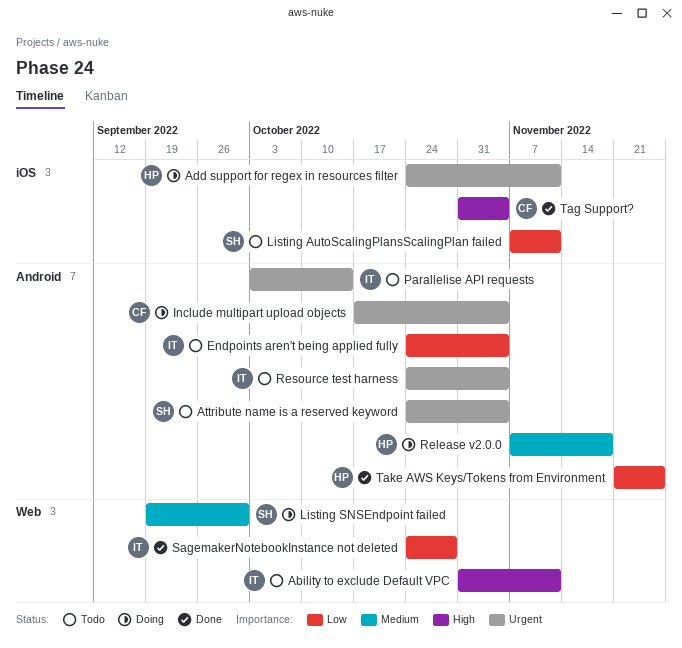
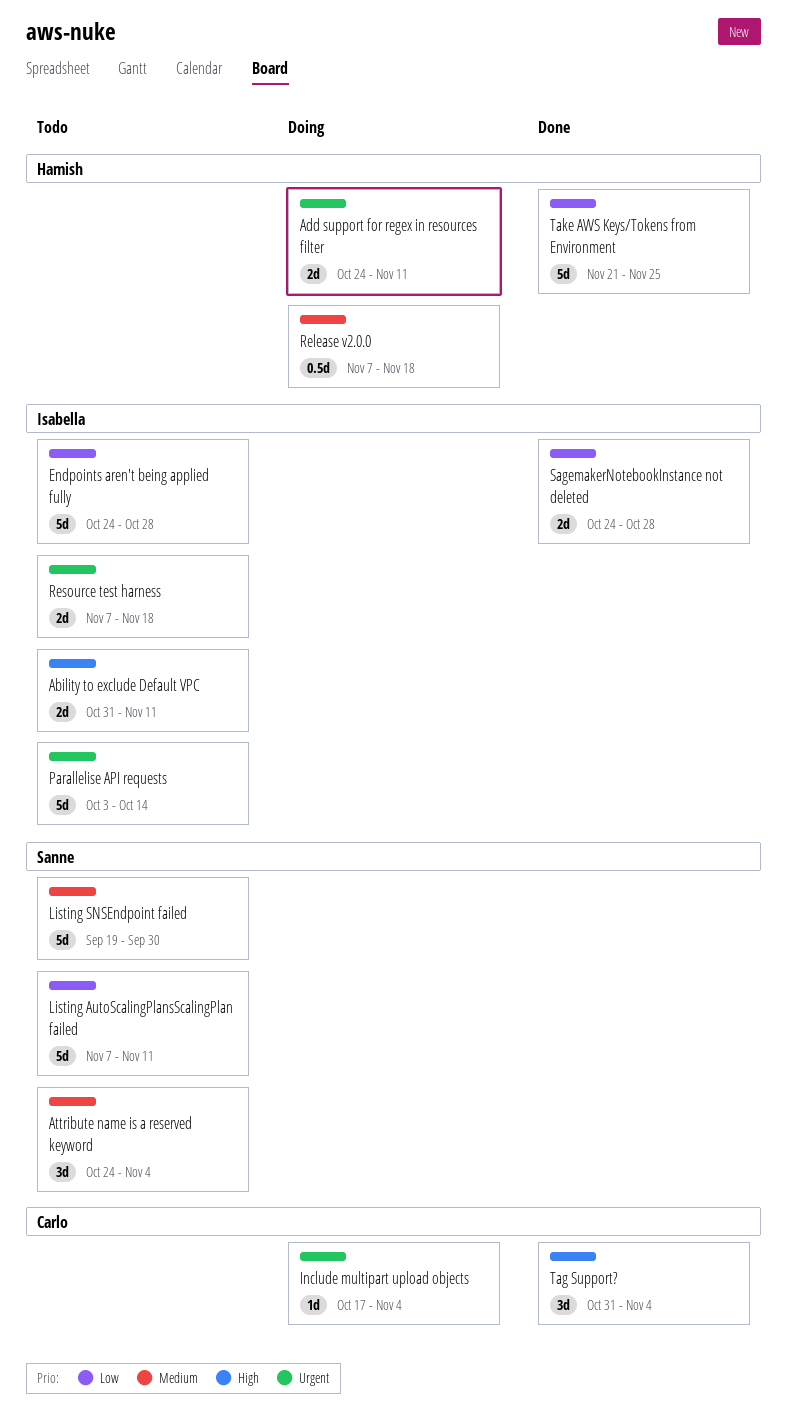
Attribute name is a reserved keyword, priority: Urgent -> Medium
Endpoints aren't being applied fully, due: Nov 4 -> Oct 28
Listing SNSEndpoint failed, status: Doing -> Todo
Resource test harness, start: Oct 24 -> Nov 7
Resource test harness, due: Nov 4 -> Nov 18

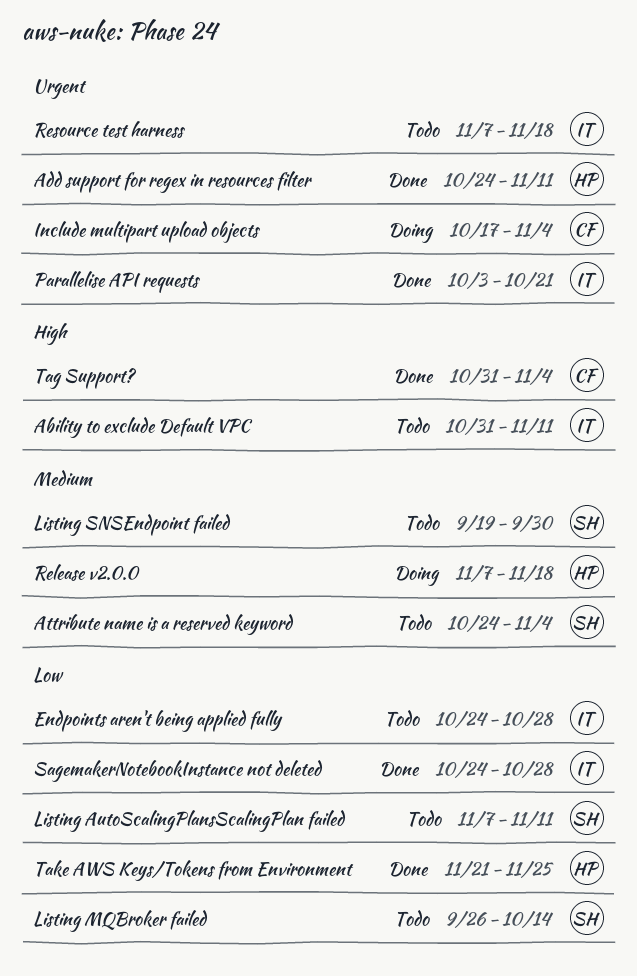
Add support for regex in resources filter, status: Doing -> Done
Listing MQBroker failed: none -> present
Parallelise API requests, status: Todo -> Done
Parallelise API requests, due: Oct 14 -> Oct 21

